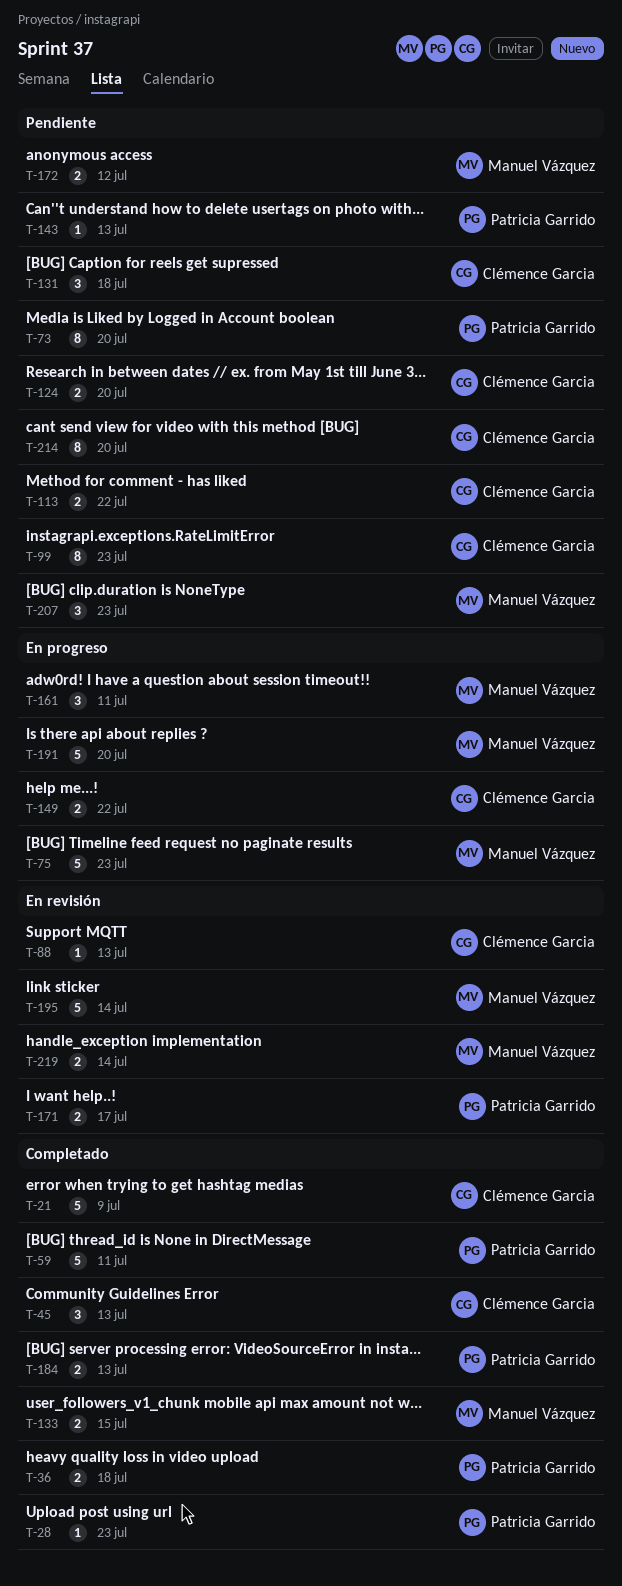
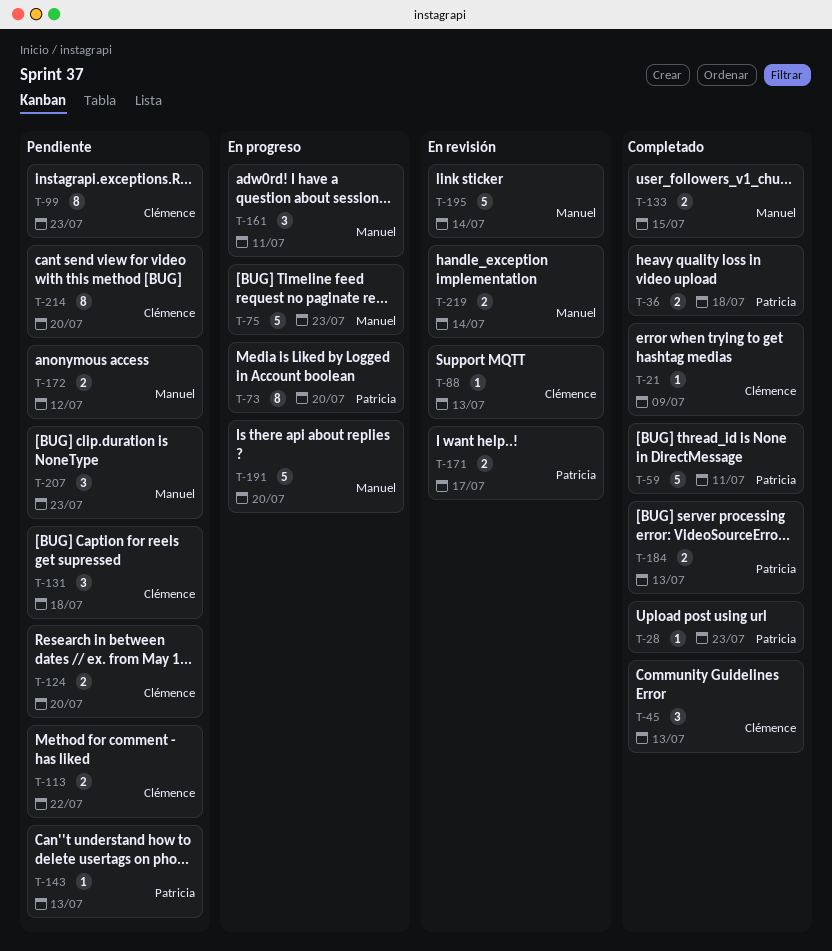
T-21, estimate: 5 -> 1
T-73, status: Pendiente -> En progreso
T-149: present -> none

